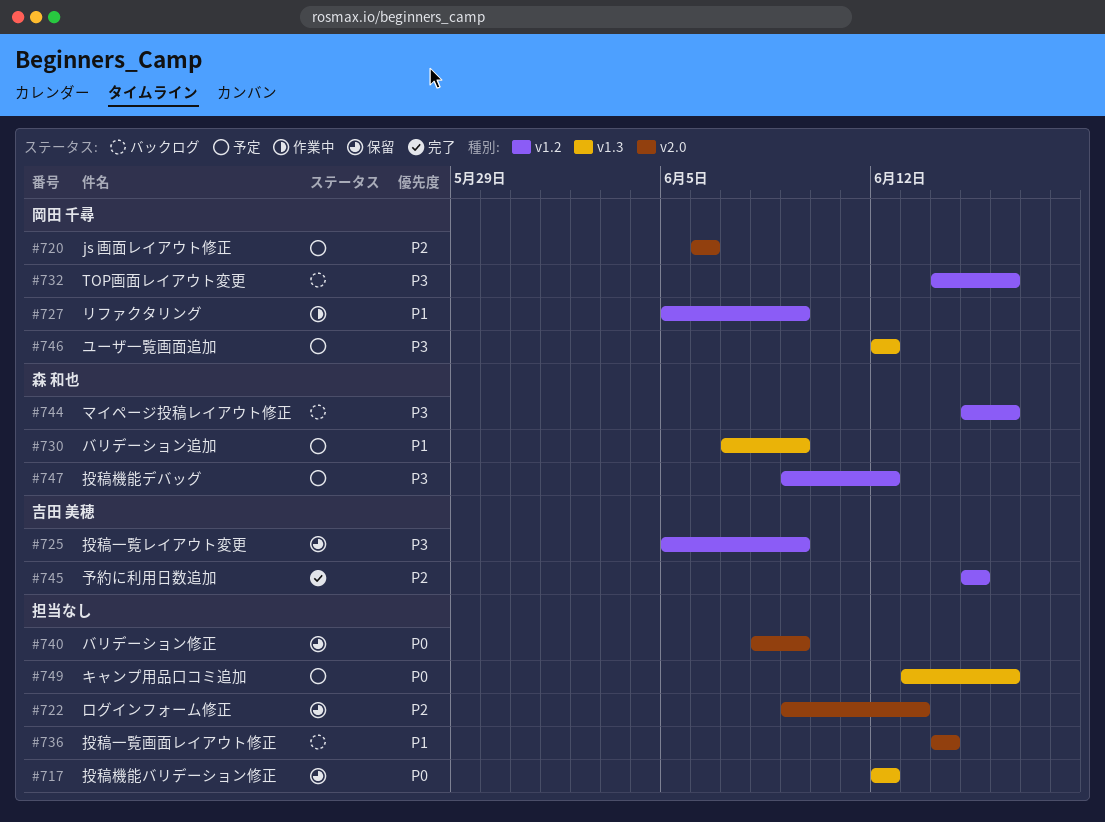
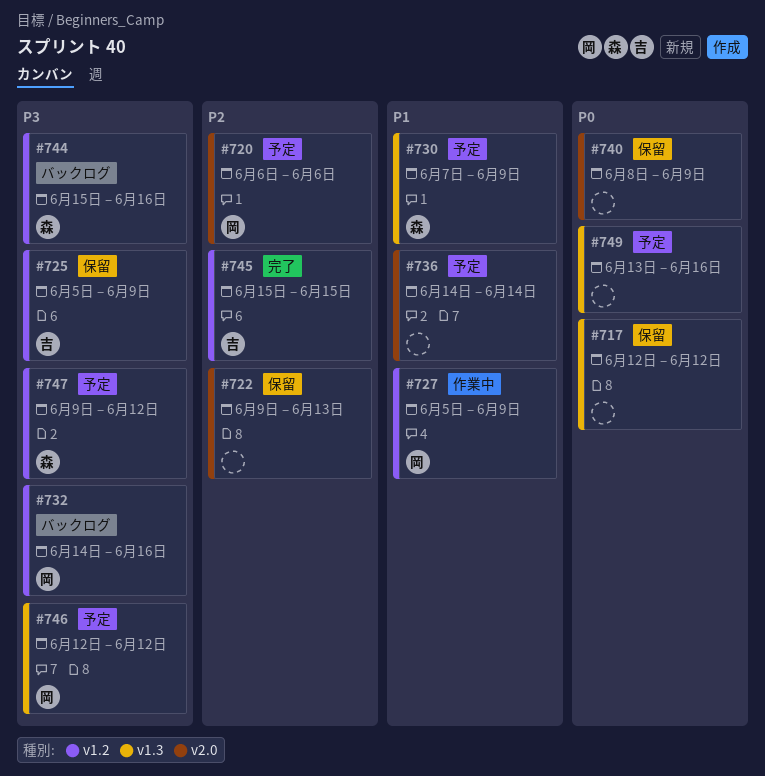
#736, status: バックログ -> 予定

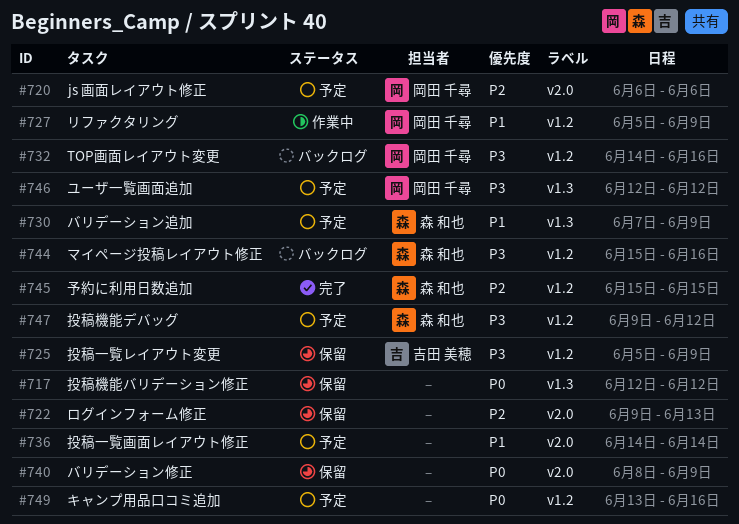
#745, owner: 吉田 美穂 -> 森 和也
#749, label: v1.3 -> v1.2

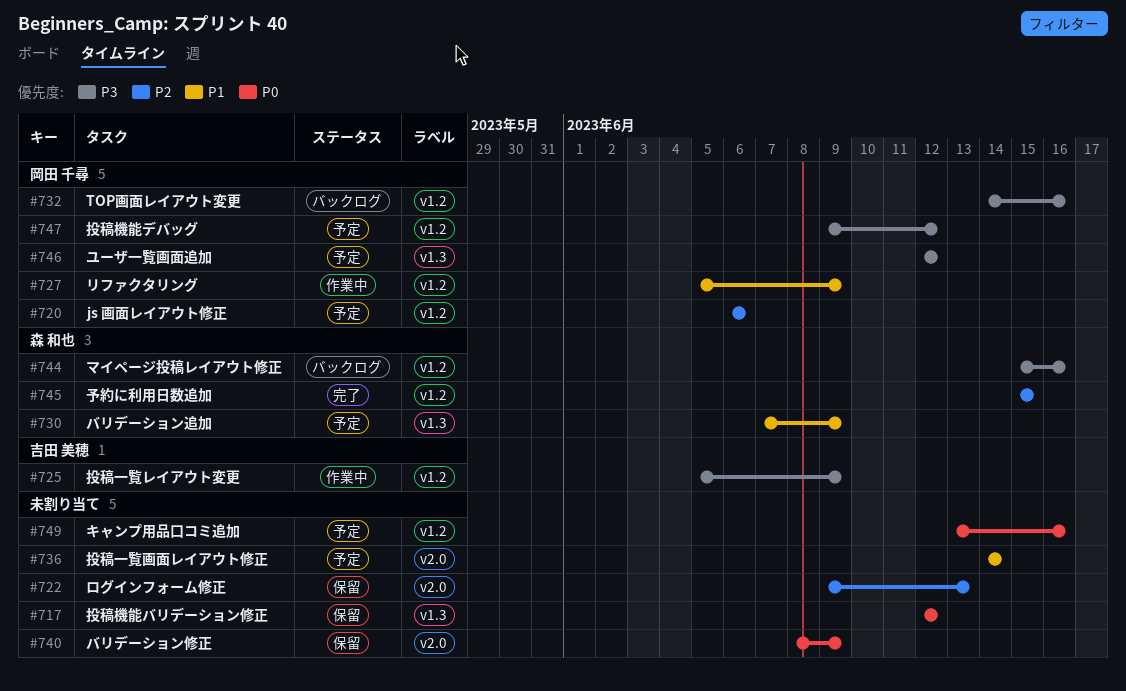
#720, label: v2.0 -> v1.2
#725, status: 保留 -> 作業中
#747, owner: 森 和也 -> 岡田 千尋

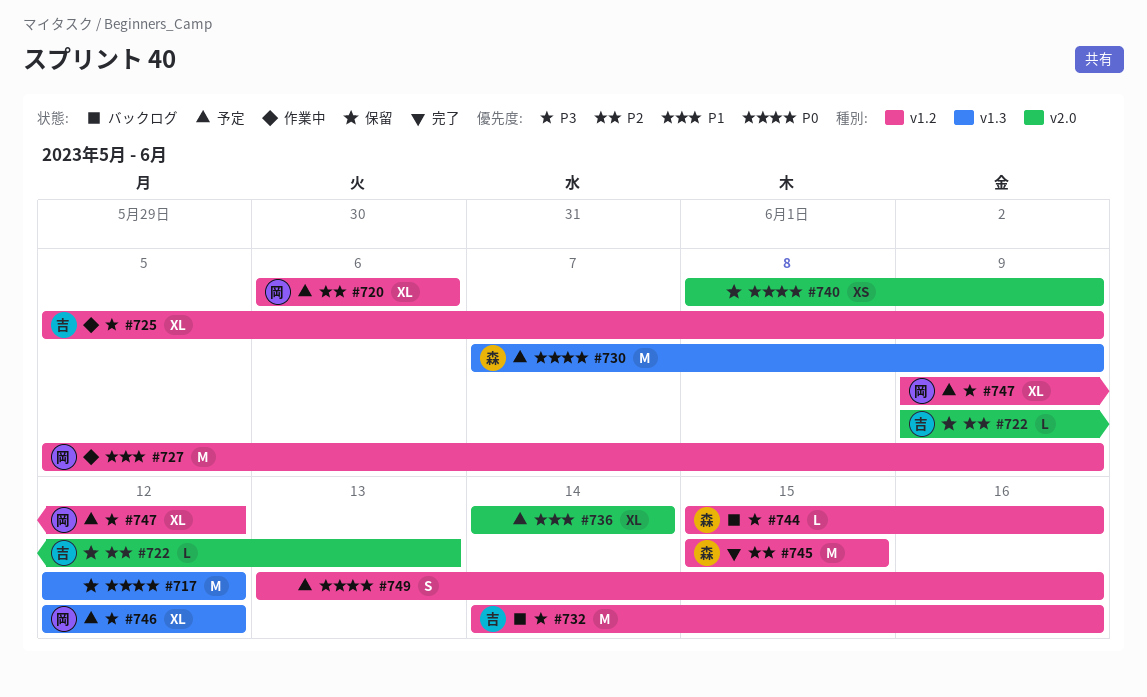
#722, owner: none -> 吉田 美穂
#730, priority: P1 -> P0
#732, owner: 岡田 千尋 -> 吉田 美穂

